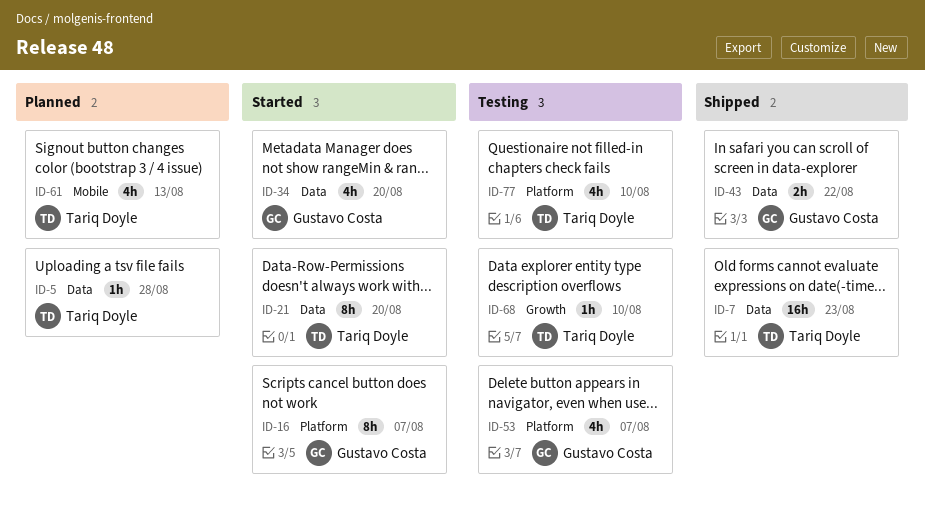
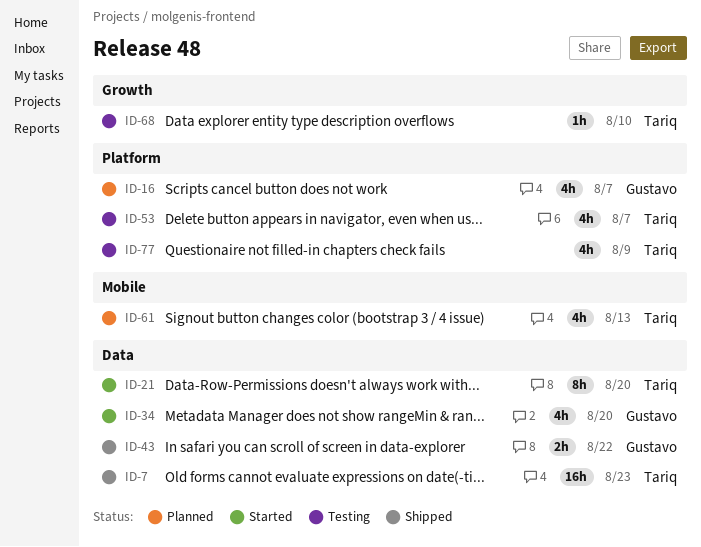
ID-5: present -> none
ID-16, status: Started -> Planned
ID-16, estimate: 8h -> 4h
ID-53, owner: Gustavo Costa -> Tariq Doyle
ID-77, due: Aug 10 -> Aug 9

